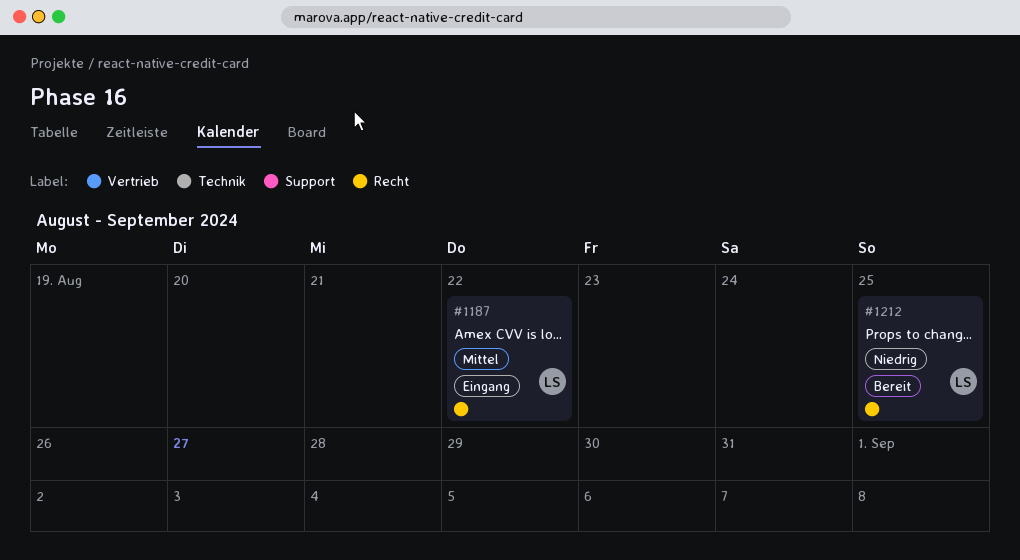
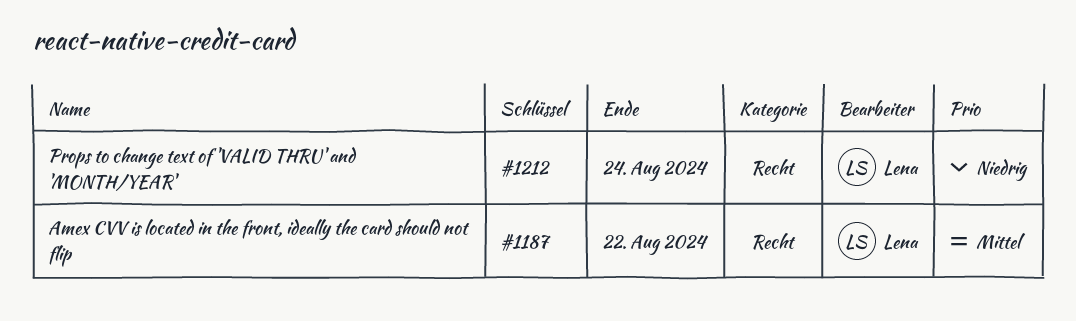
#1212, due: Aug 25 -> Aug 24

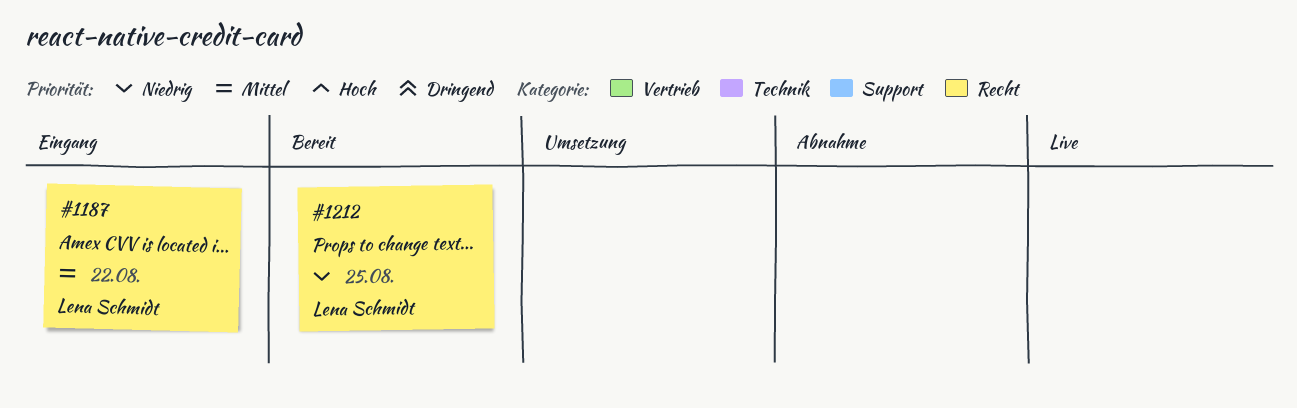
#1212, due: Aug 24 -> Aug 25

